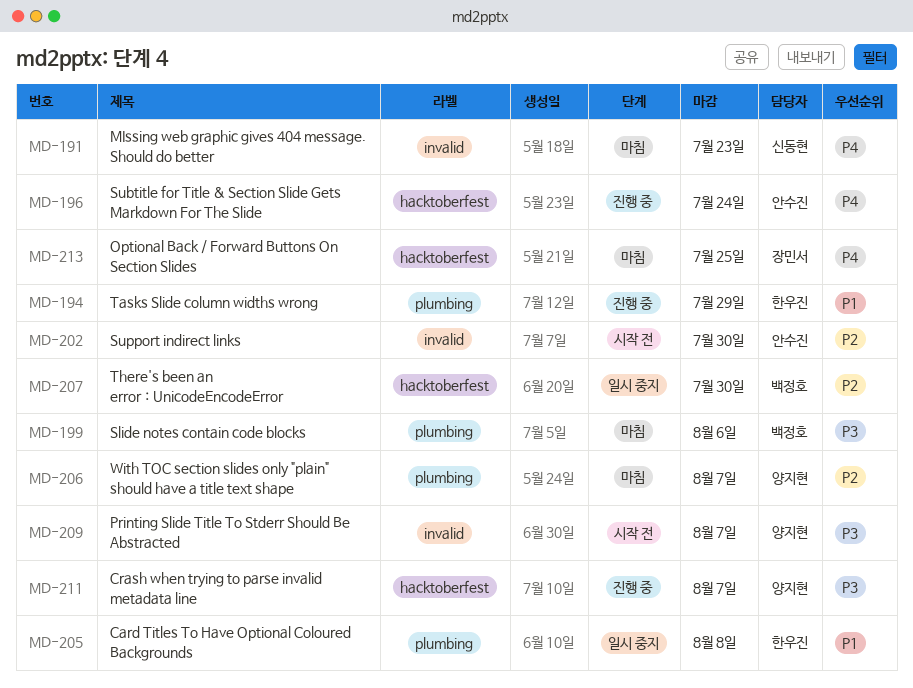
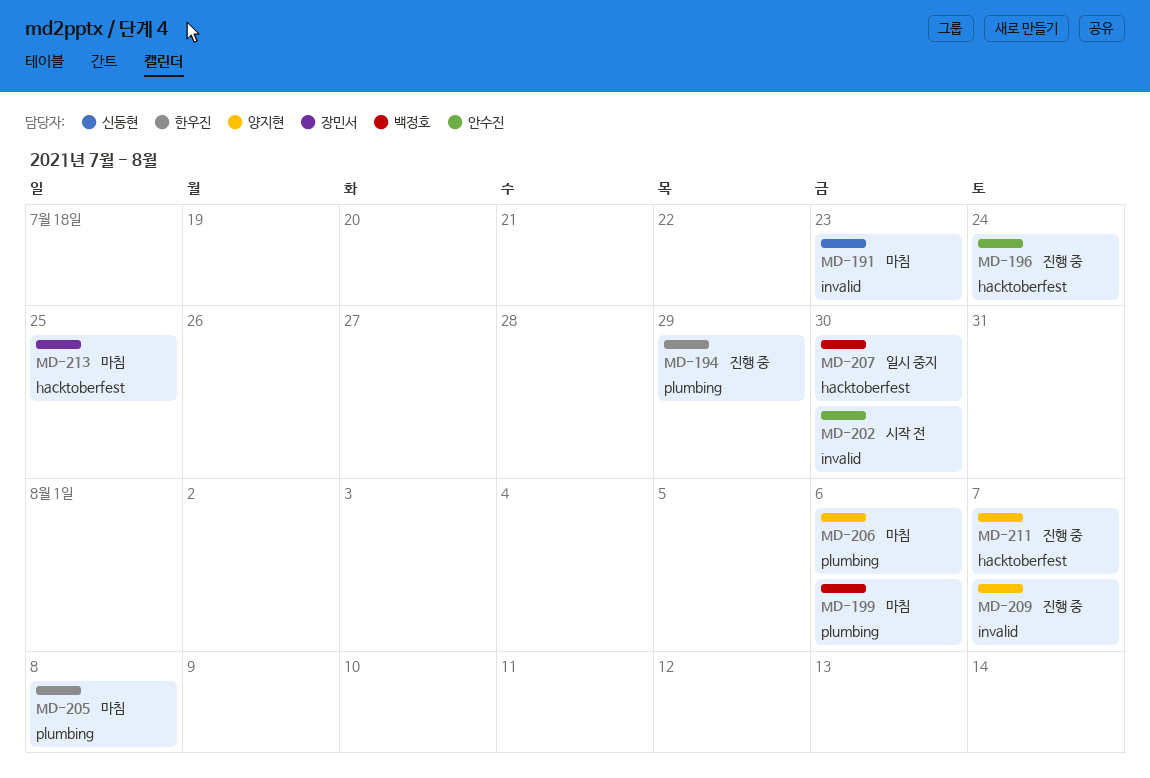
MD-205, status: 일시 중지 -> 마침
MD-206, due: Aug 7 -> Aug 6
MD-209, status: 시작 전 -> 진행 중

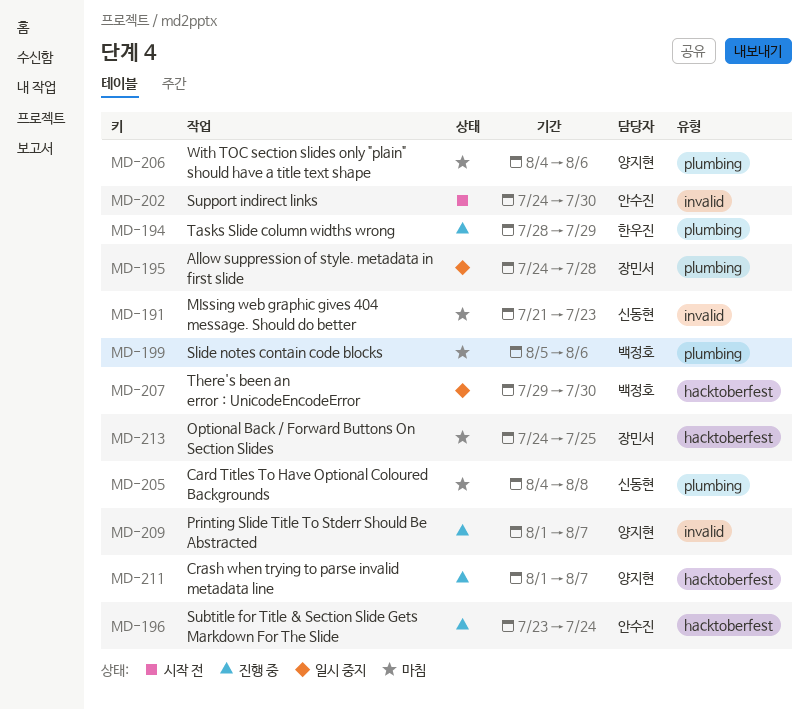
MD-195: none -> present
MD-205, owner: 한우진 -> 신동현

